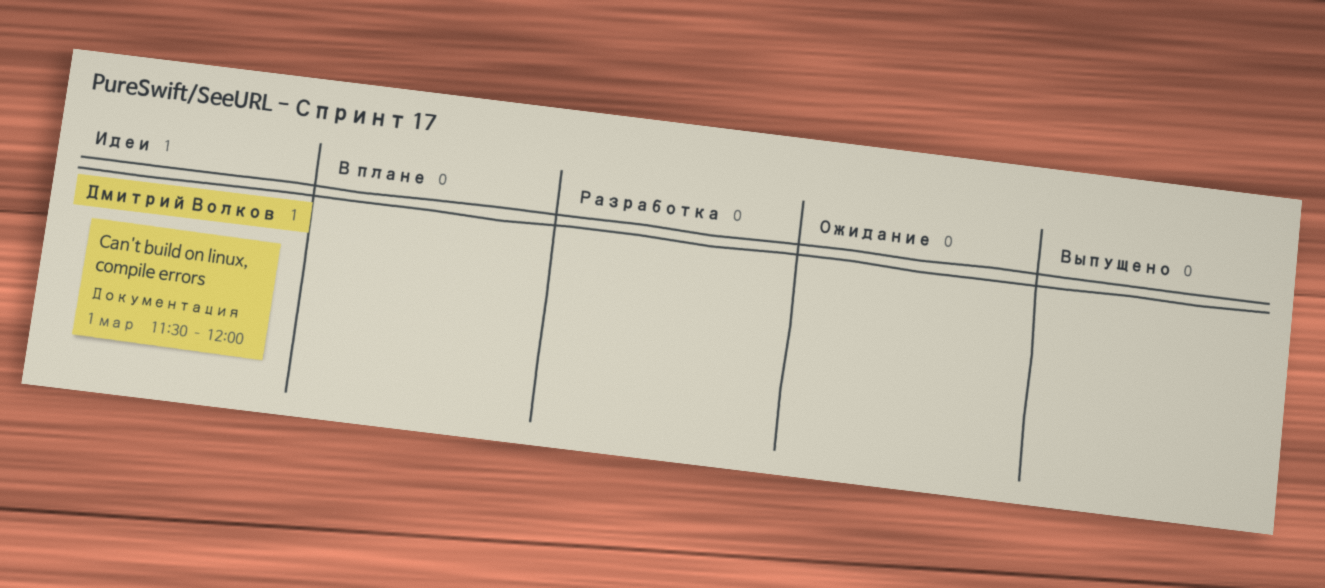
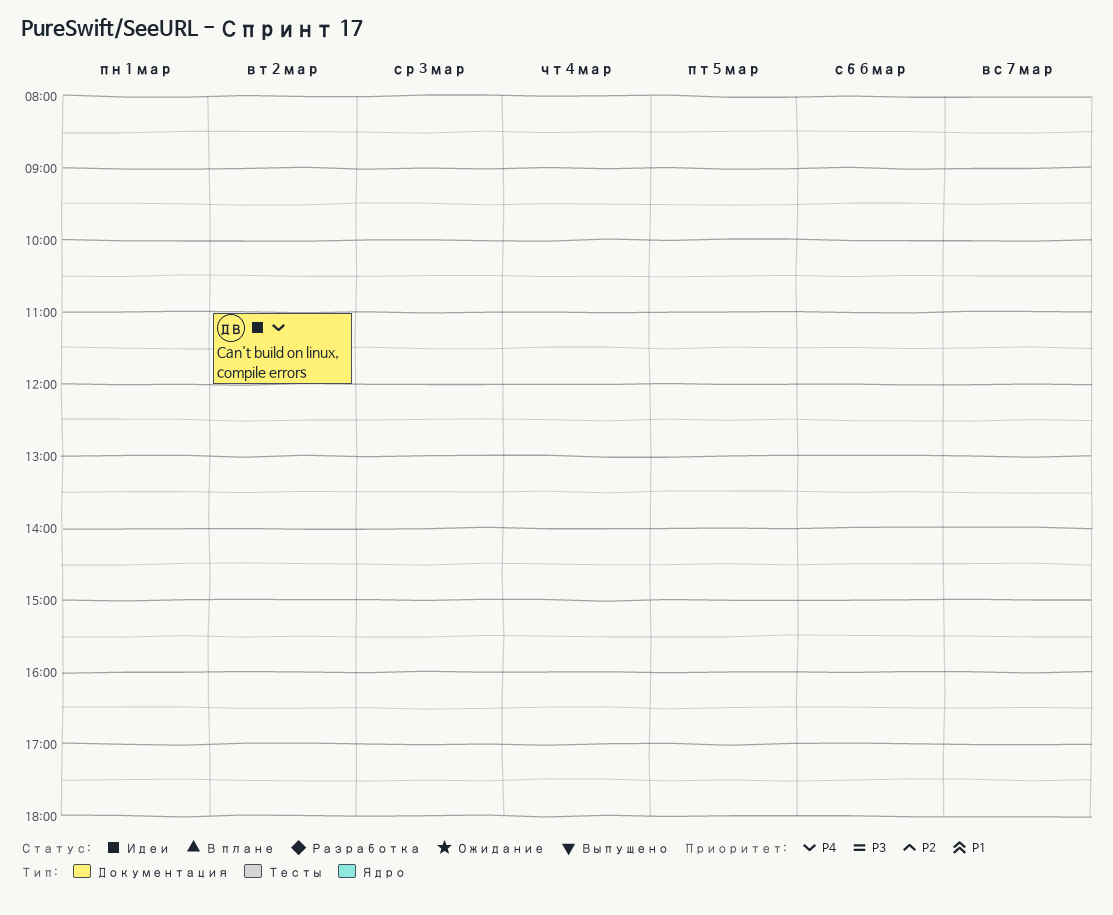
Can't build on linux, compile errors, day: Mar 1 -> Mar 2
Can't build on linux, compile errors, begins: 11:30 -> 11:00

